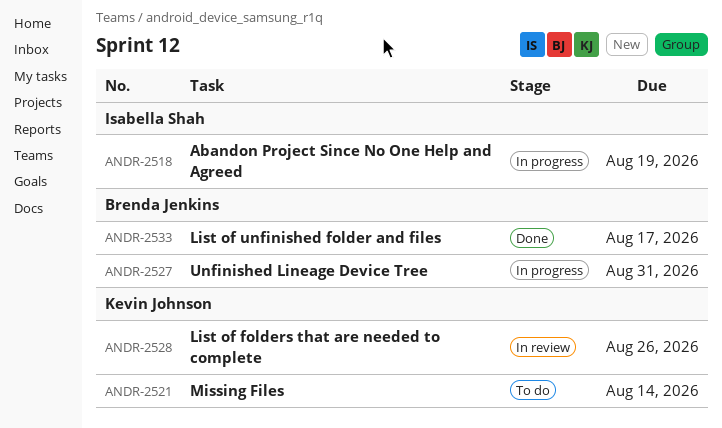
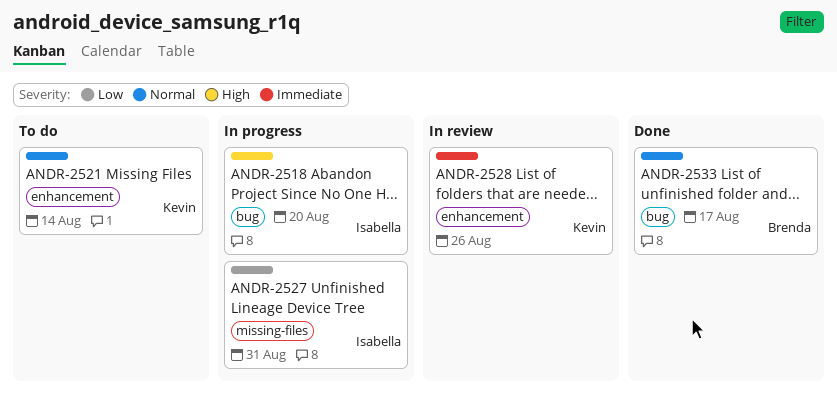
ANDR-2518, due: Aug 19 -> Aug 20
ANDR-2527, owner: Brenda Jenkins -> Isabella Shah

